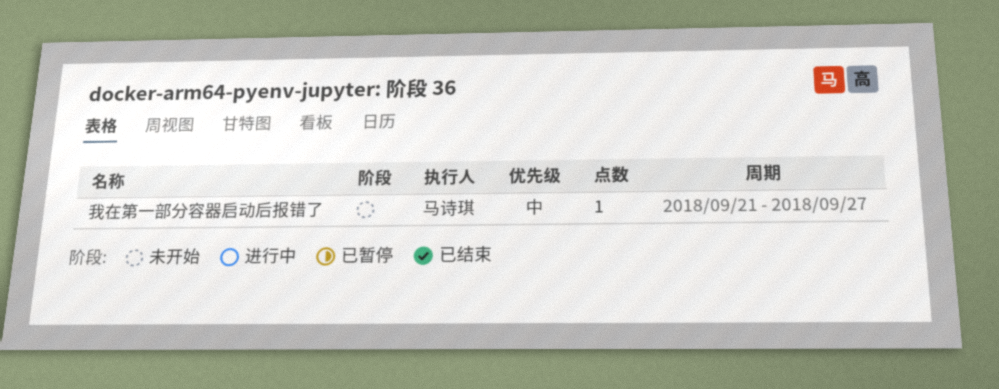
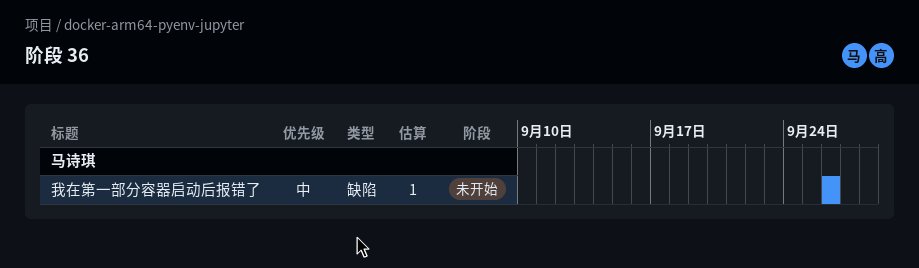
我在第一部分容器启动后报错了, start: Sep 21 -> Sep 26
我在第一部分容器启动后报错了, due: Sep 27 -> Sep 26

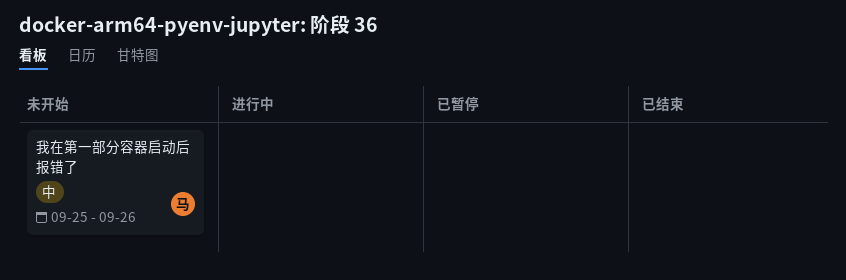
我在第一部分容器启动后报错了, start: Sep 26 -> Sep 25

